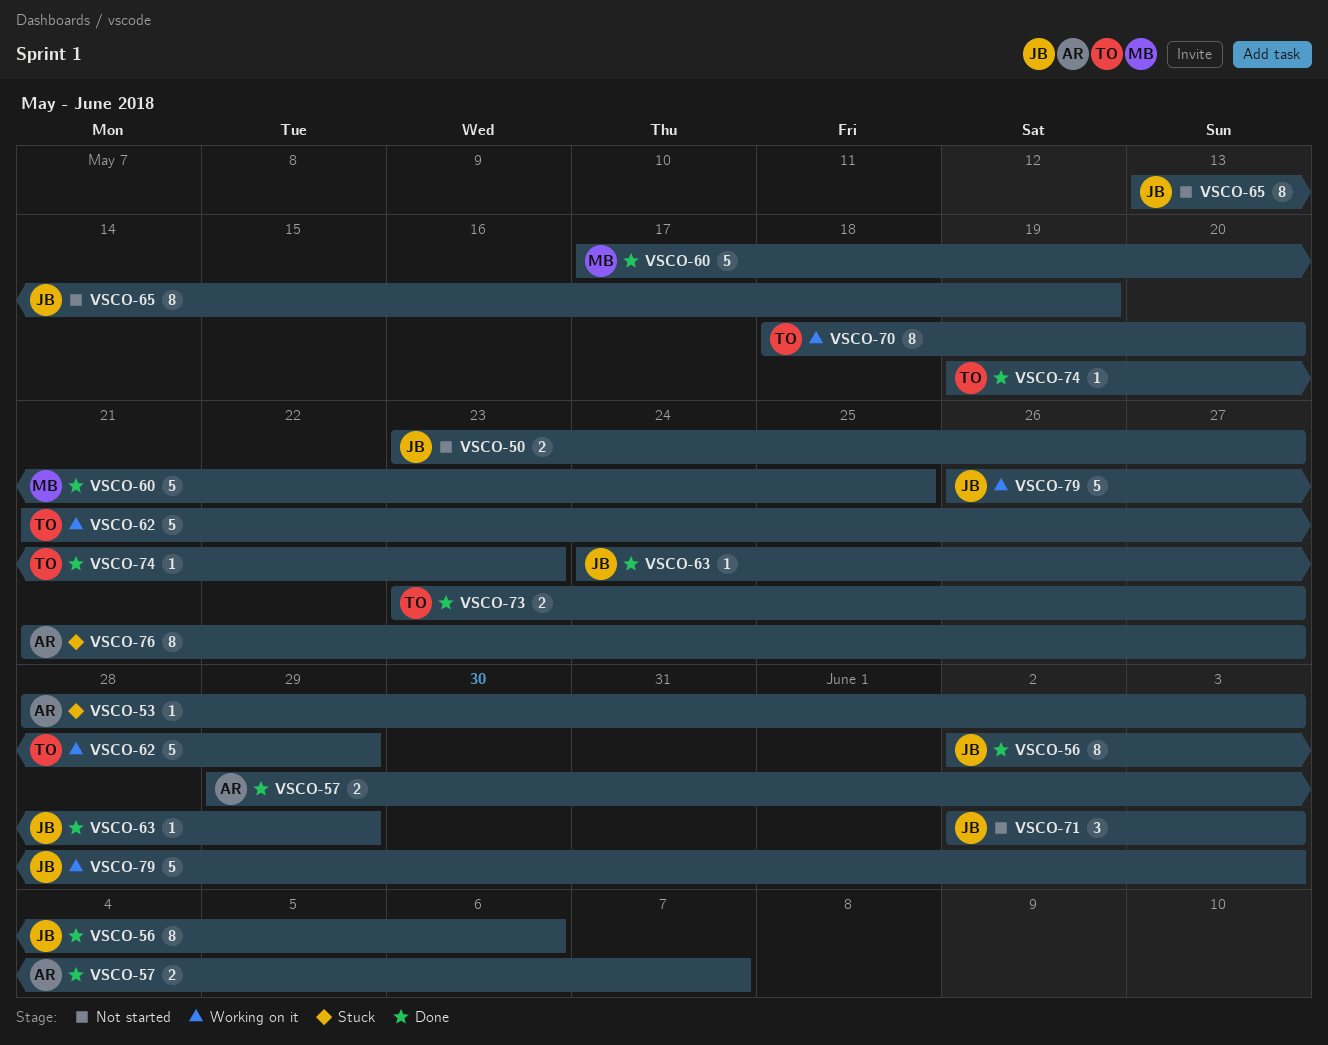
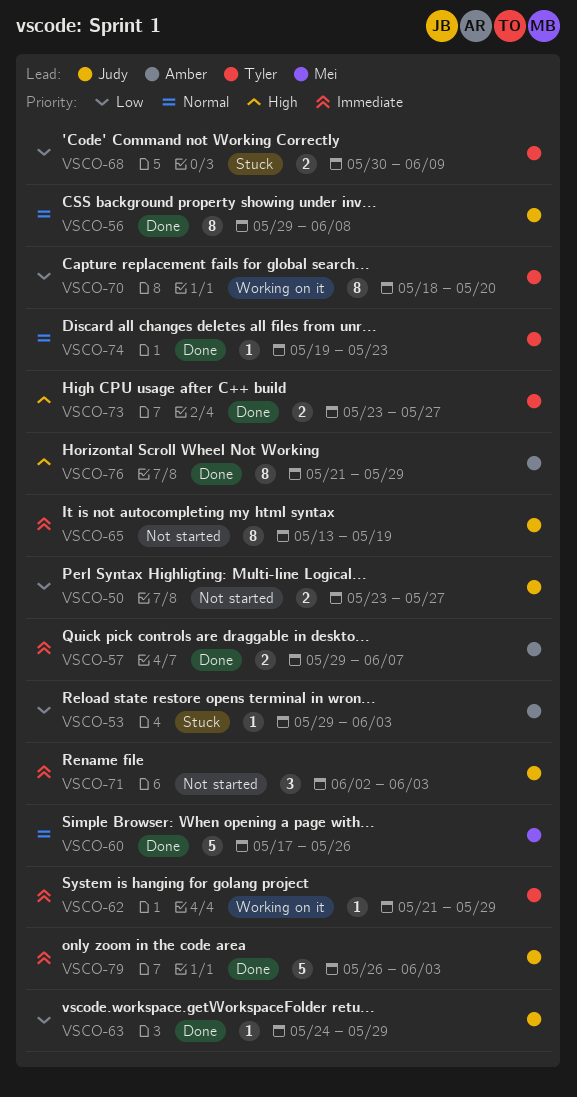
VSCO-53, start: May 28 -> May 29
VSCO-56, start: Jun 2 -> May 29
VSCO-56, due: Jun 6 -> Jun 8
VSCO-60, due: May 25 -> May 26
VSCO-62, estimate: 5 -> 1
VSCO-68: none -> present
VSCO-76, status: Stuck -> Done
VSCO-76, due: May 27 -> May 29
VSCO-79, status: Working on it -> Done

